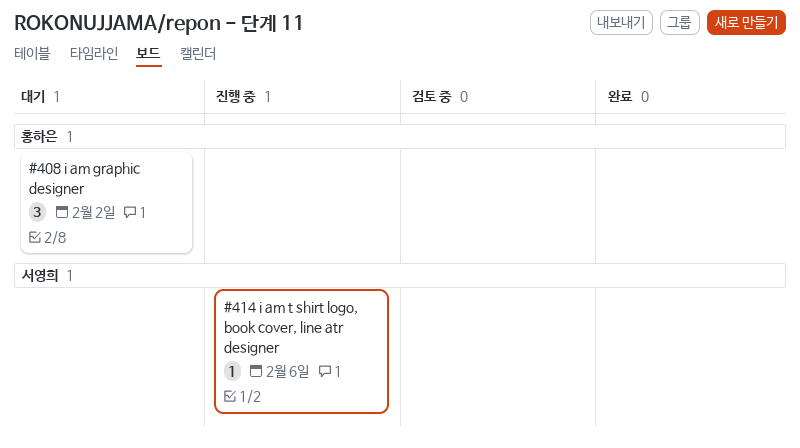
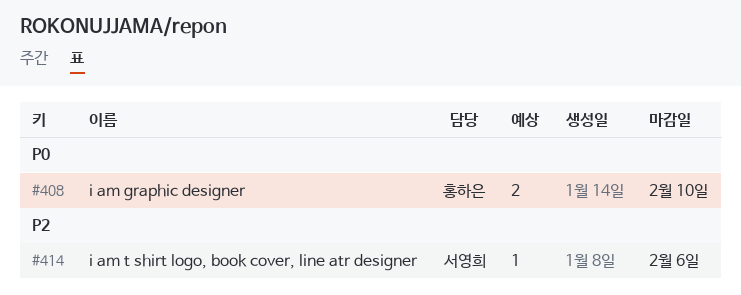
#408, estimate: 3 -> 2
#408, due: Feb 2 -> Feb 10

